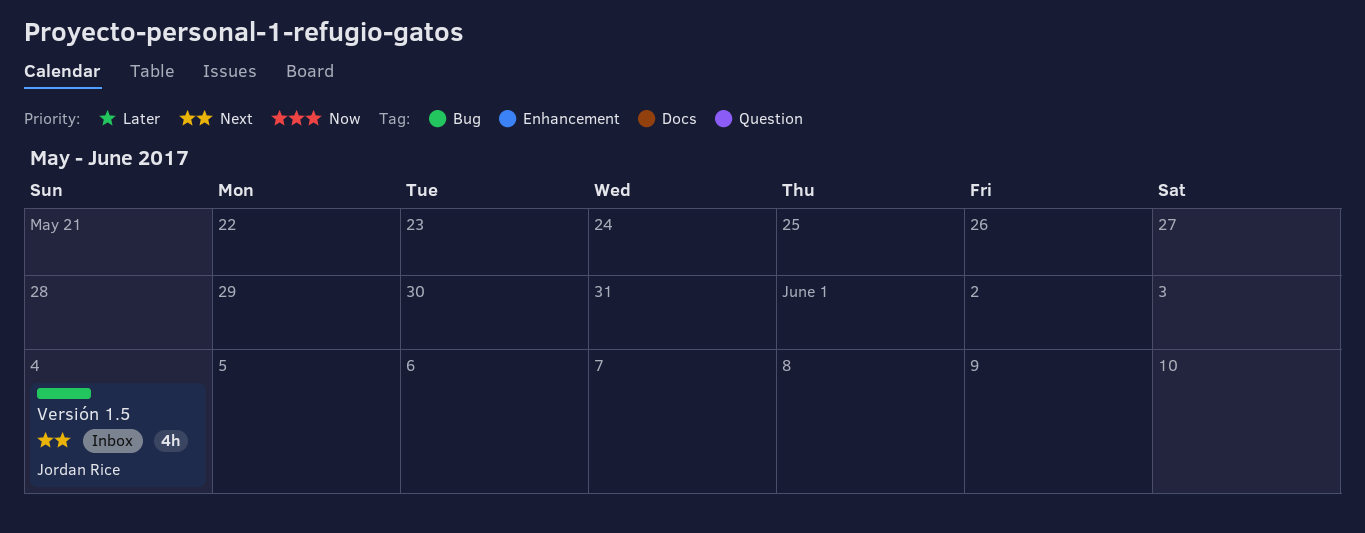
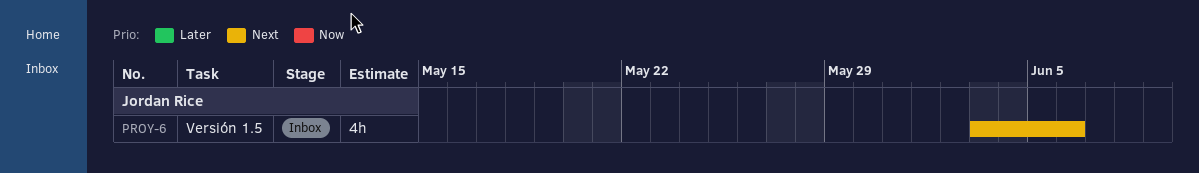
Versión 1.5, due: Jun 4 -> Jun 6

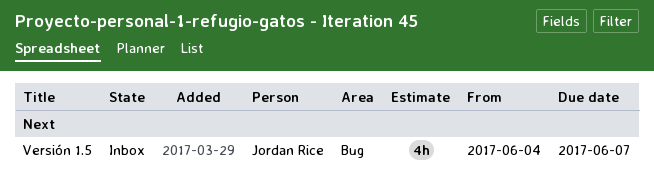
Versión 1.5, start: Jun 3 -> Jun 4
Versión 1.5, due: Jun 6 -> Jun 7

